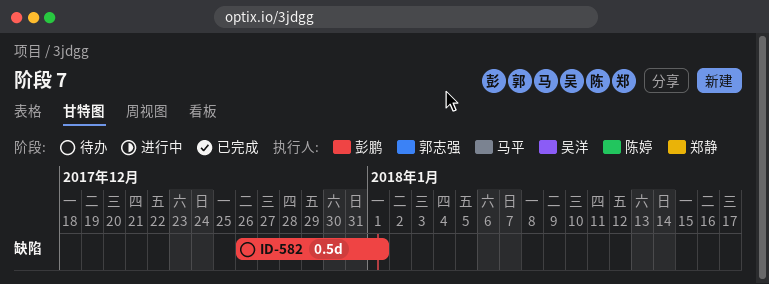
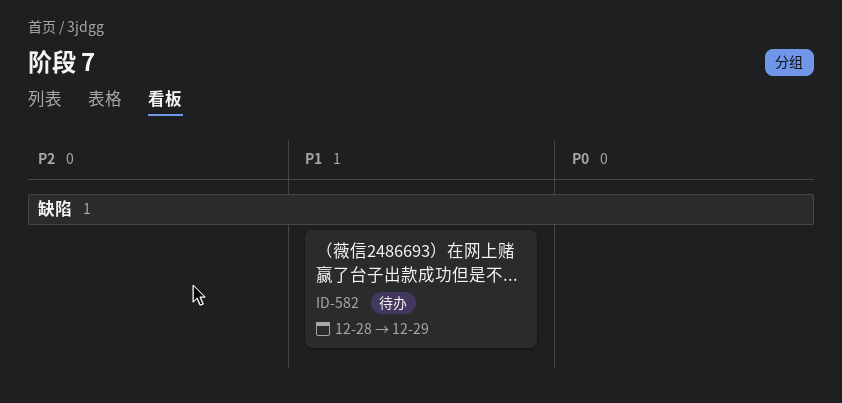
ID-582, start: Dec 26 -> Dec 28
ID-582, due: Jan 1 -> Dec 29

